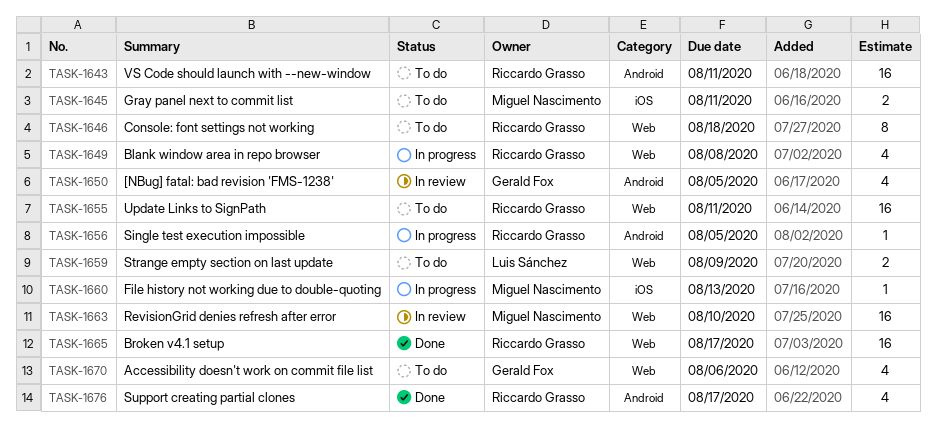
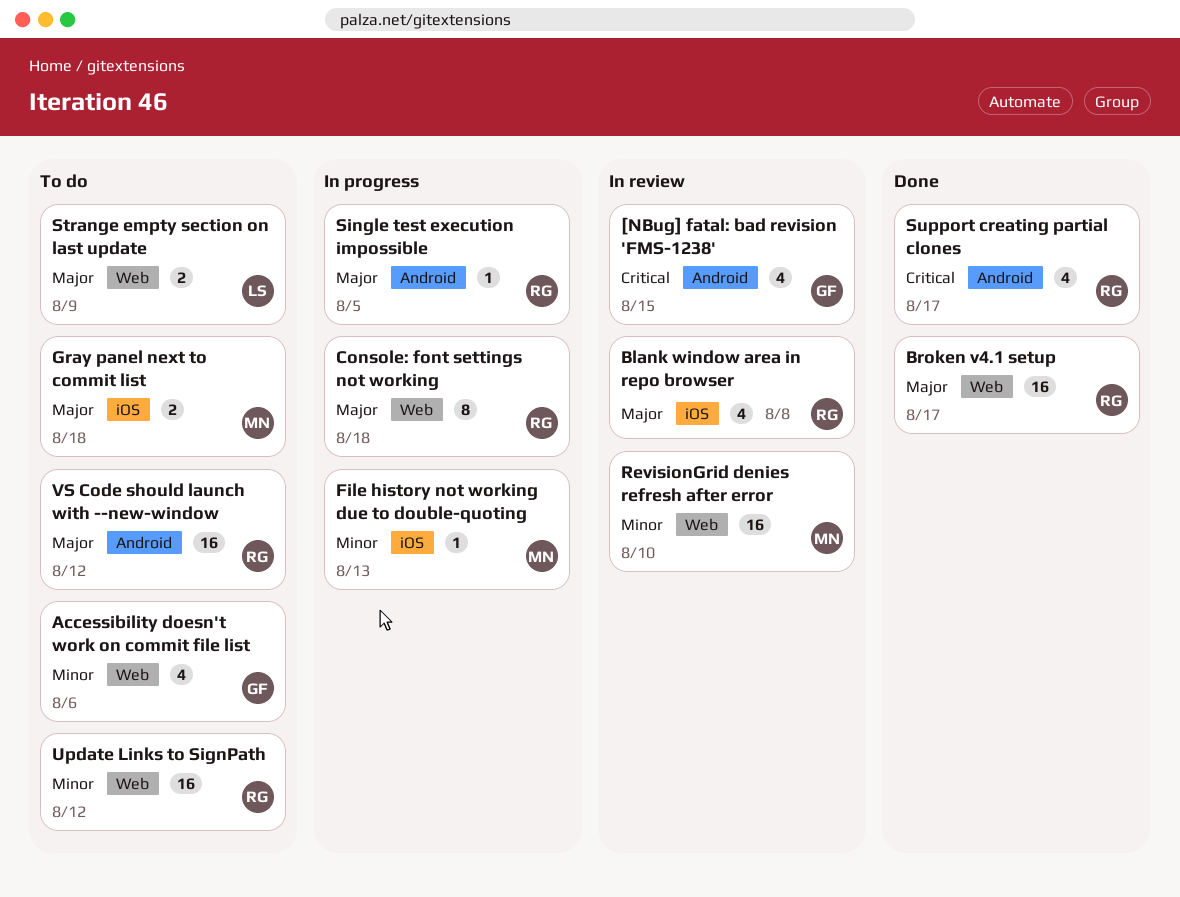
[NBug] fatal: bad revision 'FMS-1238', due: Aug 5 -> Aug 15
Blank window area in repo browser, status: In progress -> In review
Blank window area in repo browser, label: Web -> iOS
Console: font settings not working, status: To do -> In progress
Gray panel next to commit list, due: Aug 11 -> Aug 18
Update Links to SignPath, due: Aug 11 -> Aug 12
VS Code should launch with --new-window, due: Aug 11 -> Aug 12

